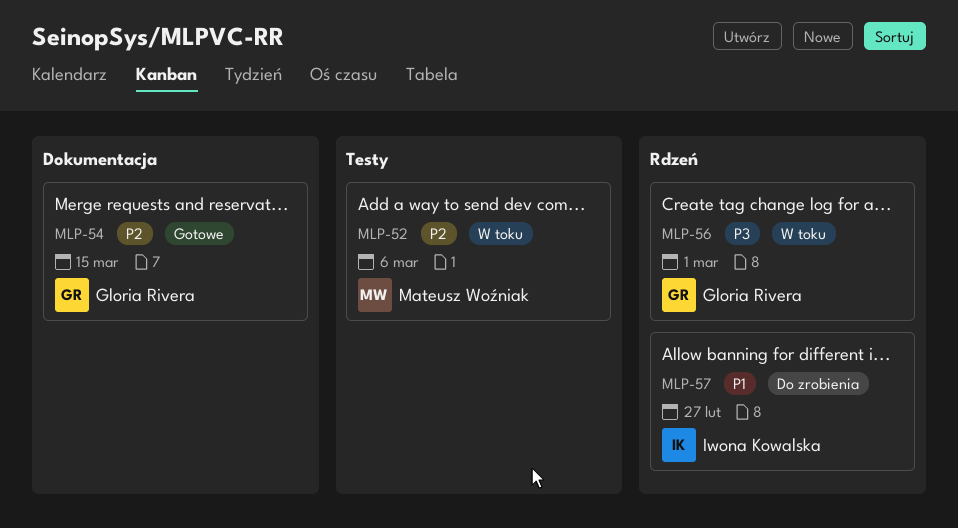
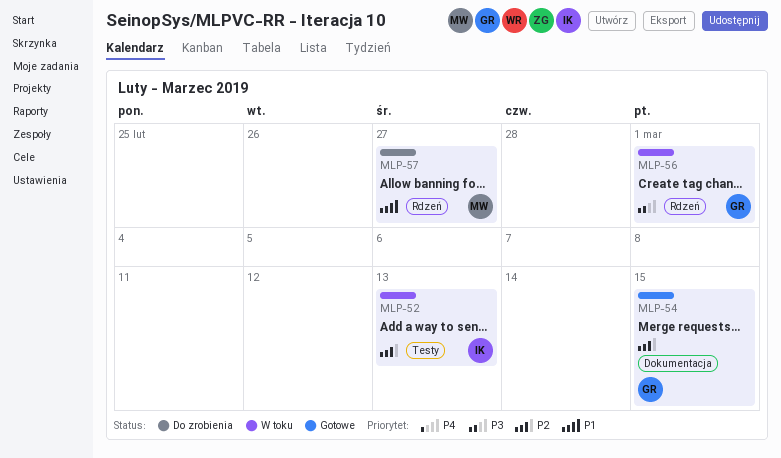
MLP-52, owner: Mateusz Woźniak -> Iwona Kowalska
MLP-52, due: Mar 6 -> Mar 13
MLP-57, owner: Iwona Kowalska -> Mateusz Woźniak

